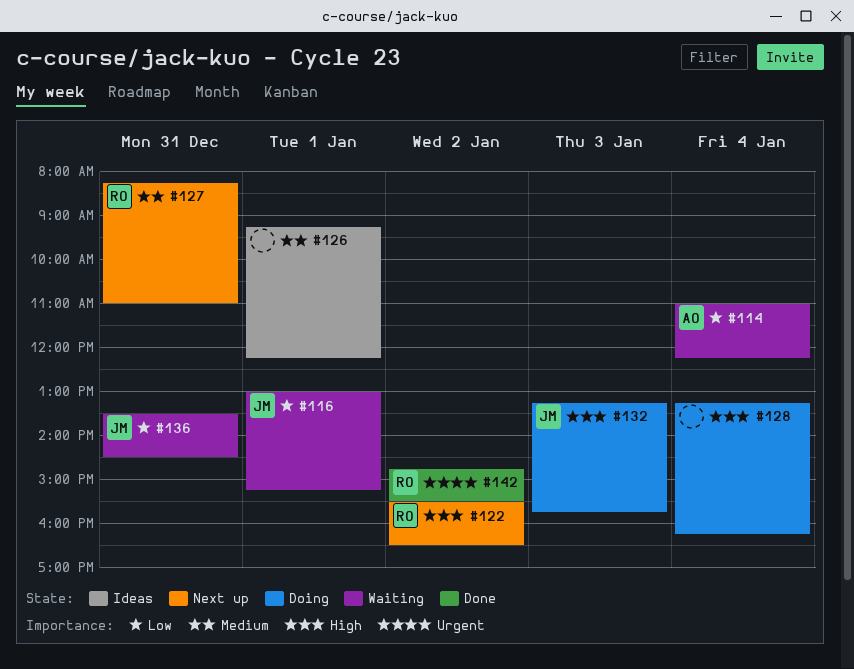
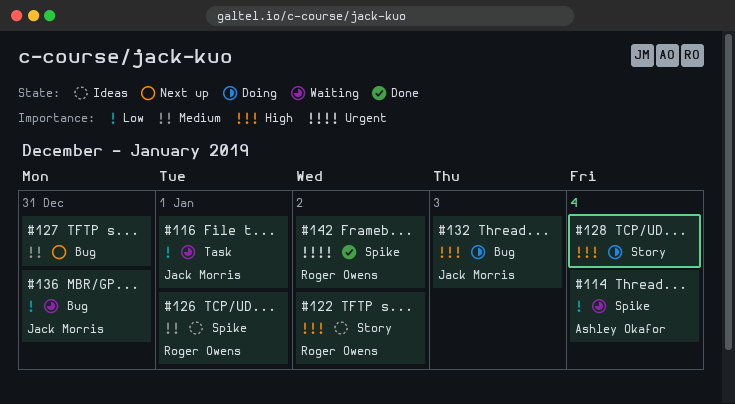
#122, status: Next up -> Ideas
#126, owner: none -> Roger Owens
#127, owner: Roger Owens -> none

